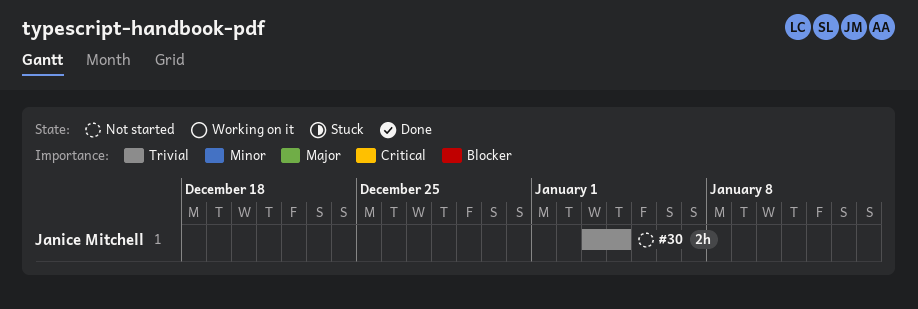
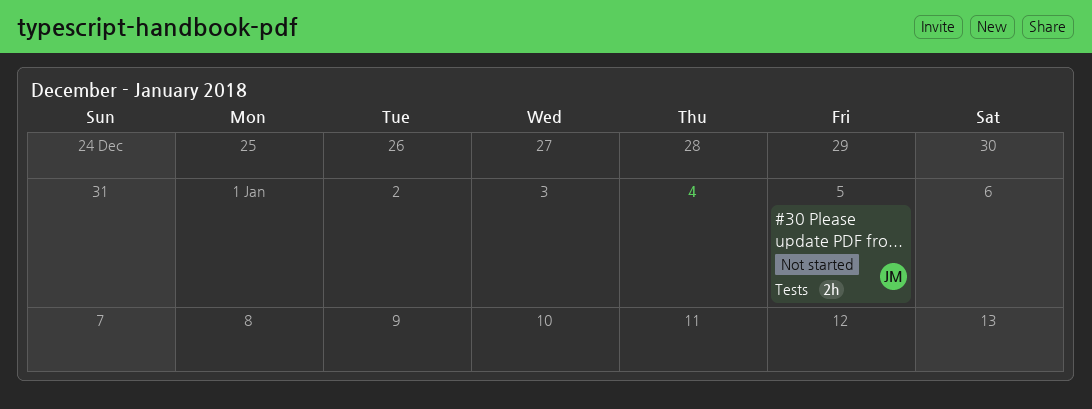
#30, due: Jan 4 -> Jan 5

